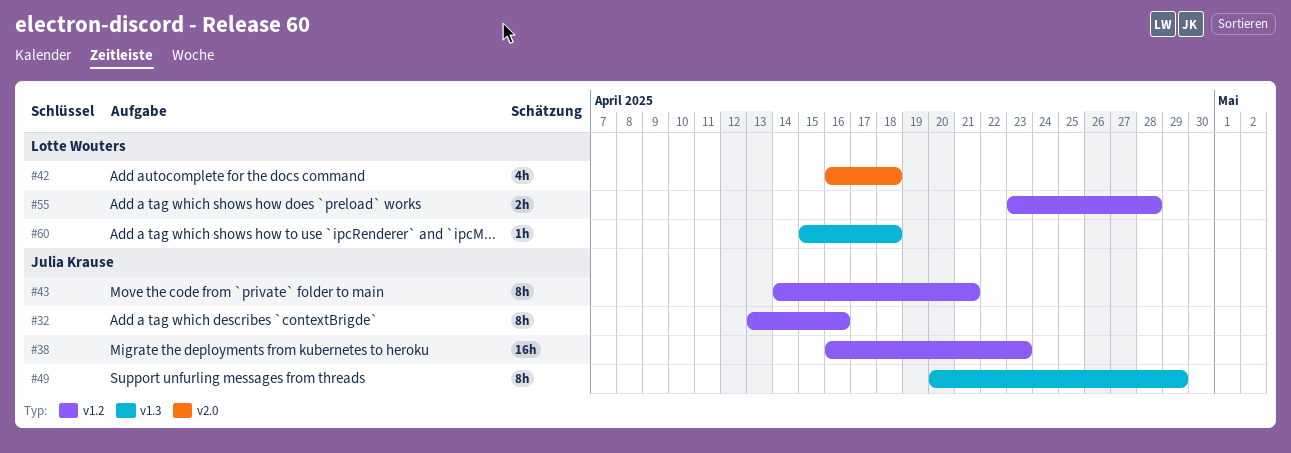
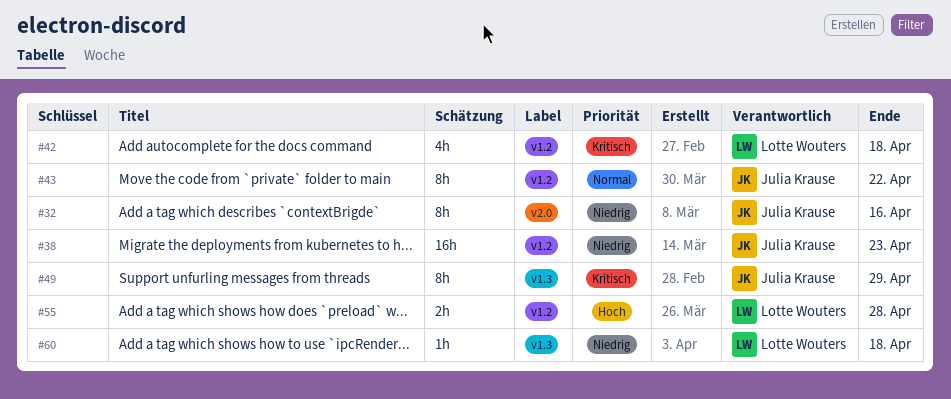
#32, label: v1.2 -> v2.0
#42, label: v2.0 -> v1.2
#43, due: Apr 21 -> Apr 22

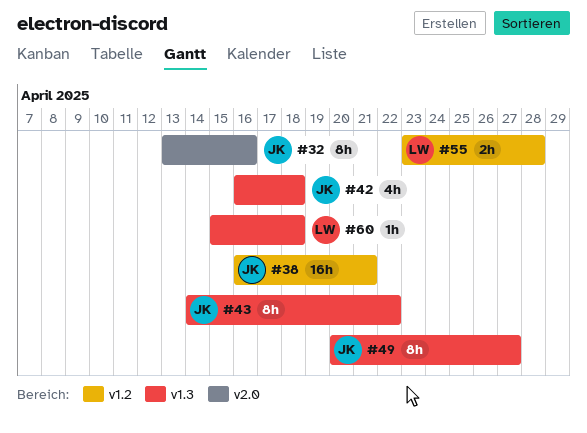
#38, due: Apr 23 -> Apr 21
#42, owner: Lotte Wouters -> Julia Krause
#42, label: v1.2 -> v1.3
#43, label: v1.2 -> v1.3
#49, due: Apr 29 -> Apr 27

